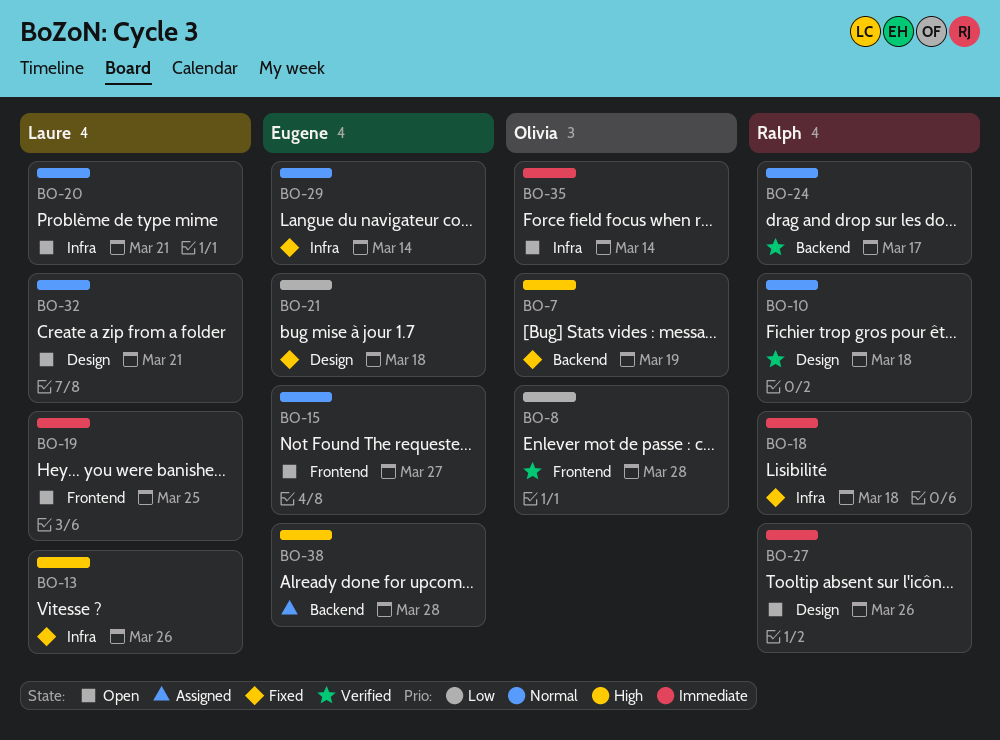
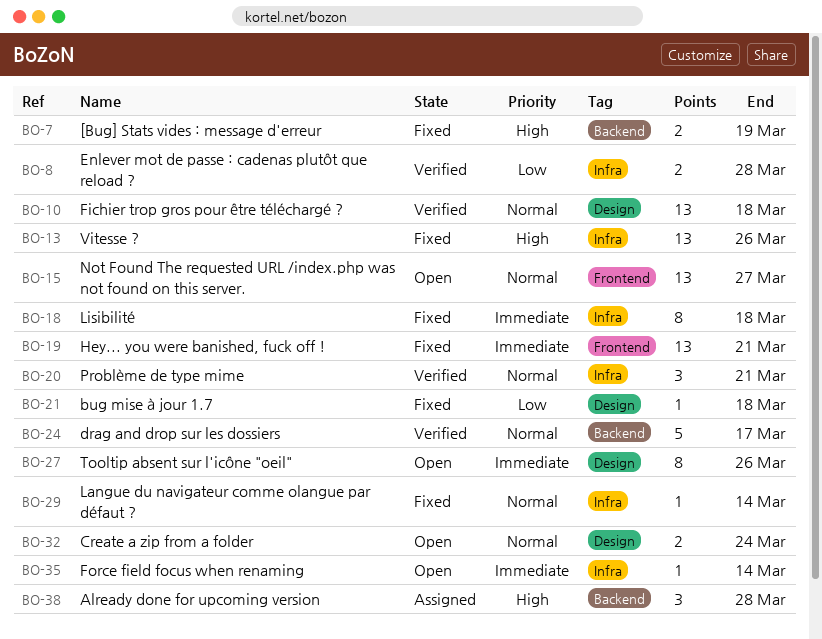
BO-8, label: Frontend -> Infra
BO-19, status: Open -> Fixed
BO-19, due: Mar 25 -> Mar 21
BO-20, status: Open -> Verified
BO-32, due: Mar 21 -> Mar 24

